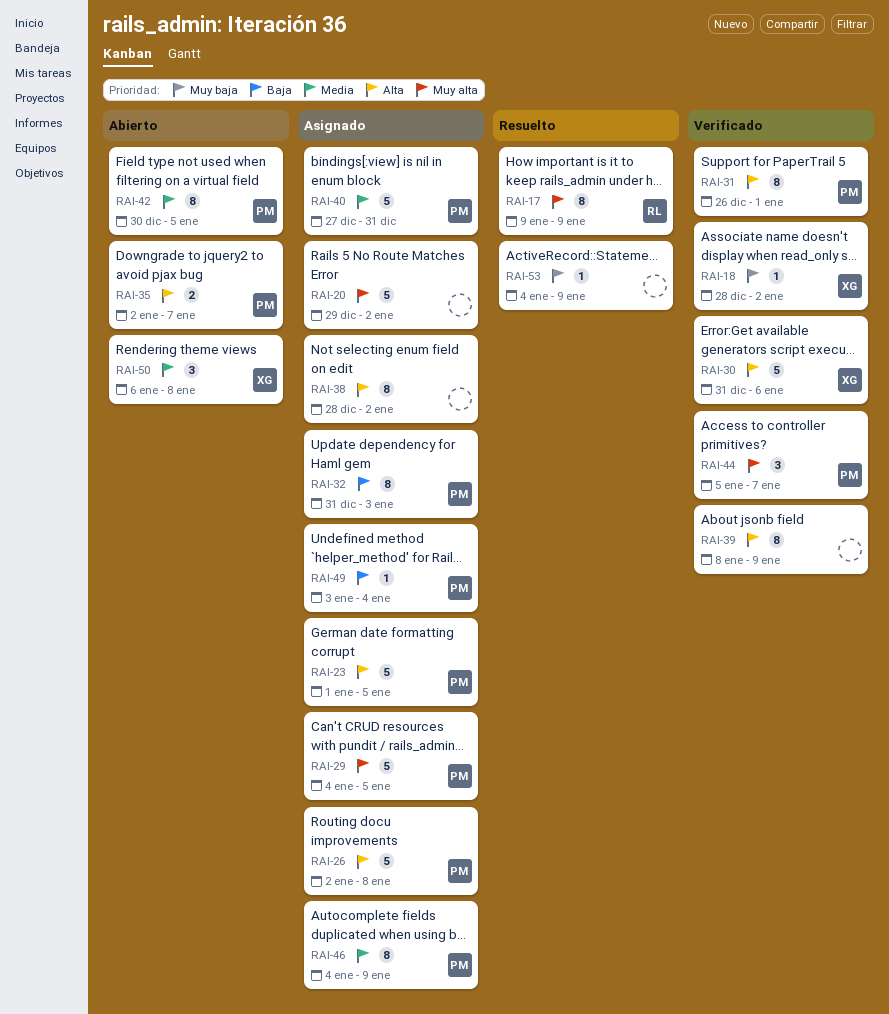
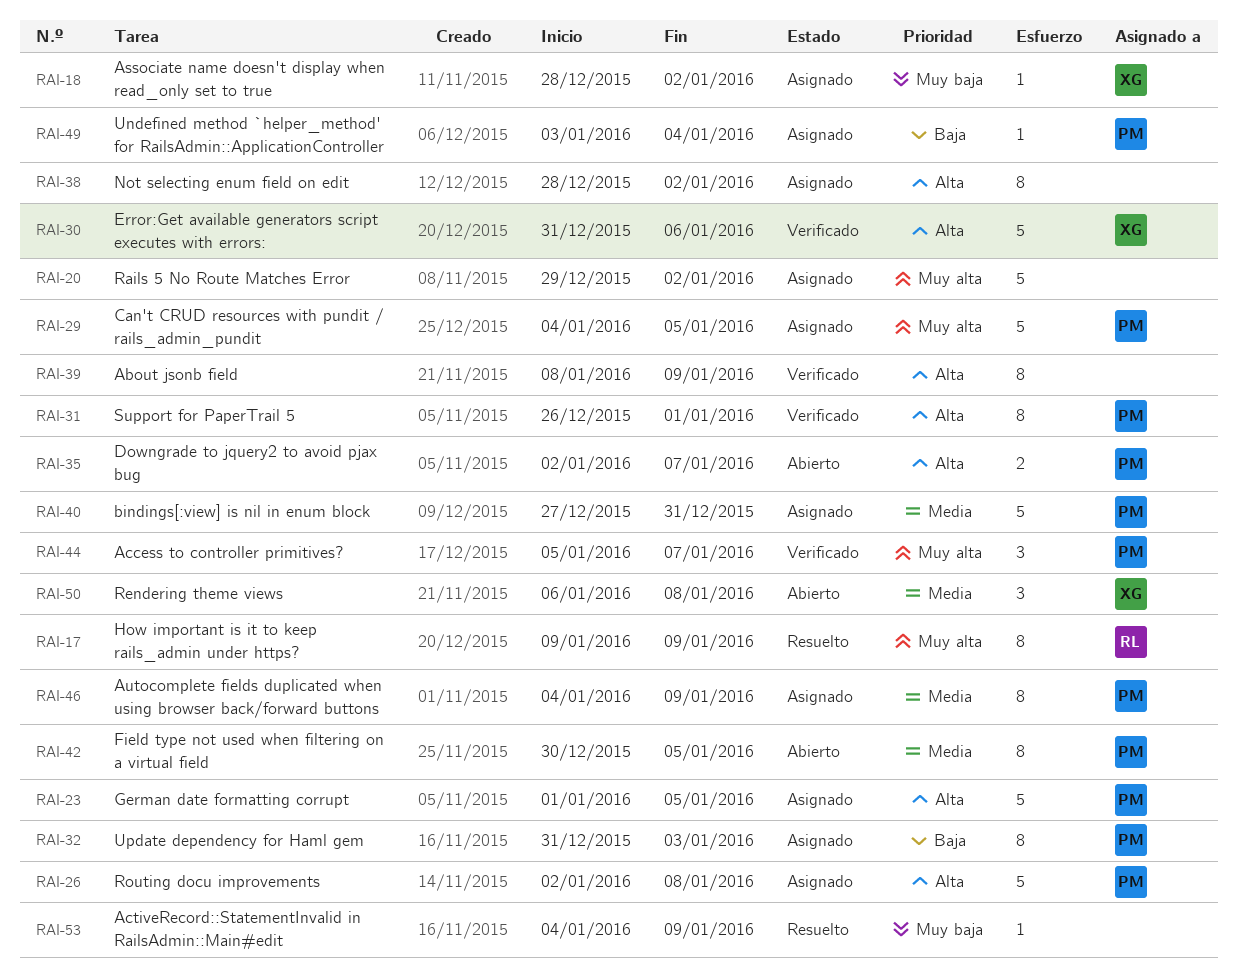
RAI-18, status: Verificado -> Asignado

